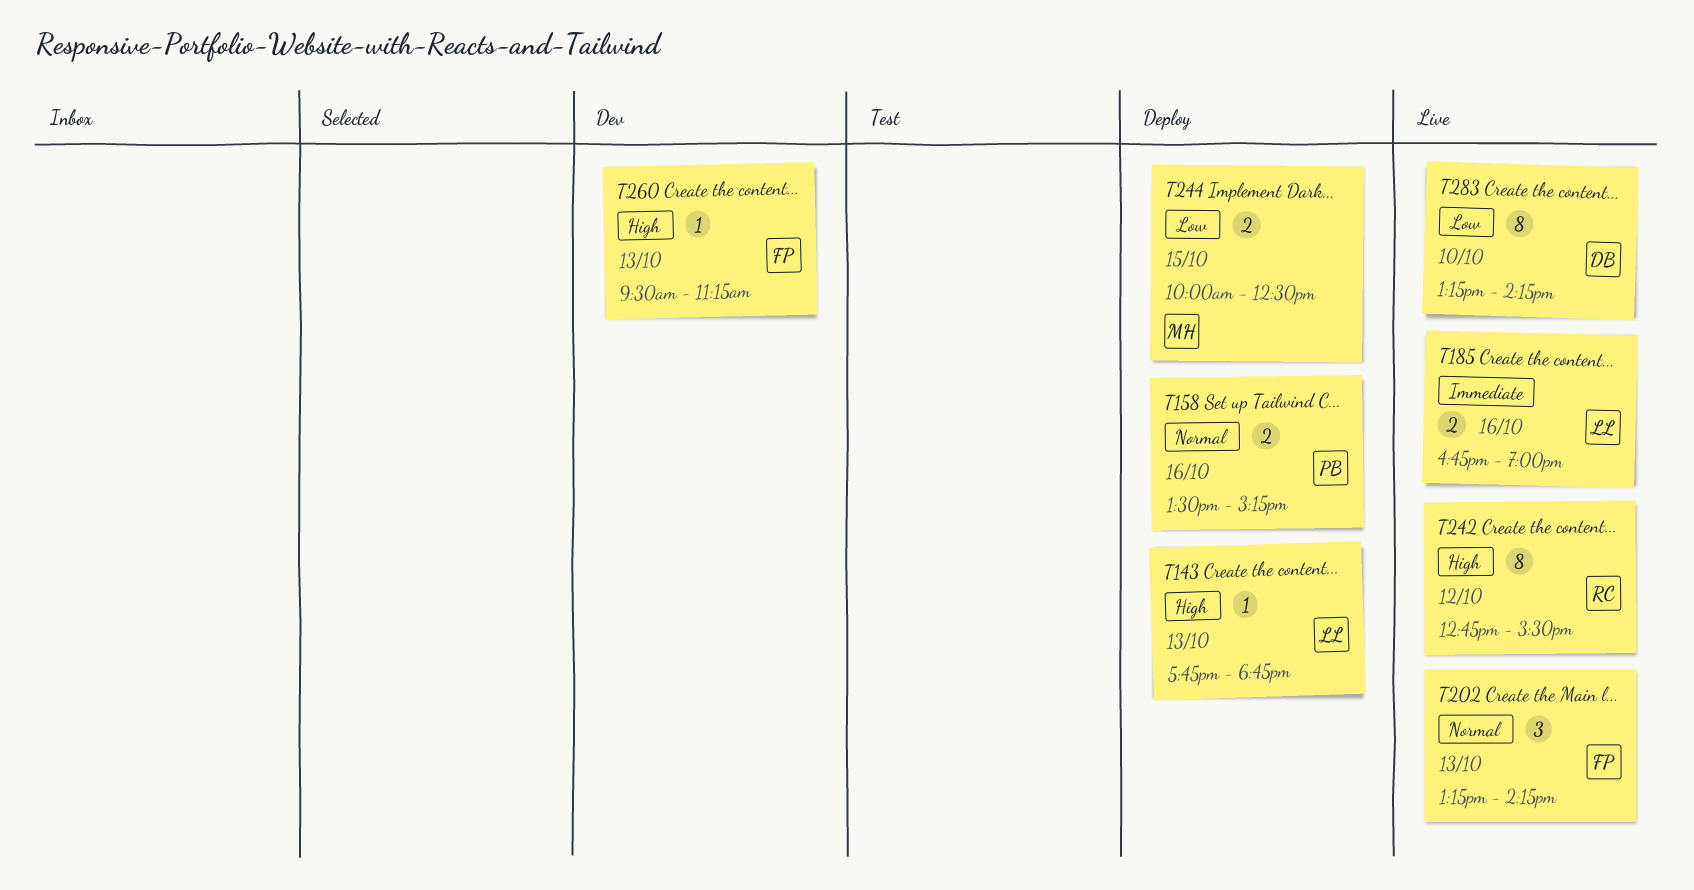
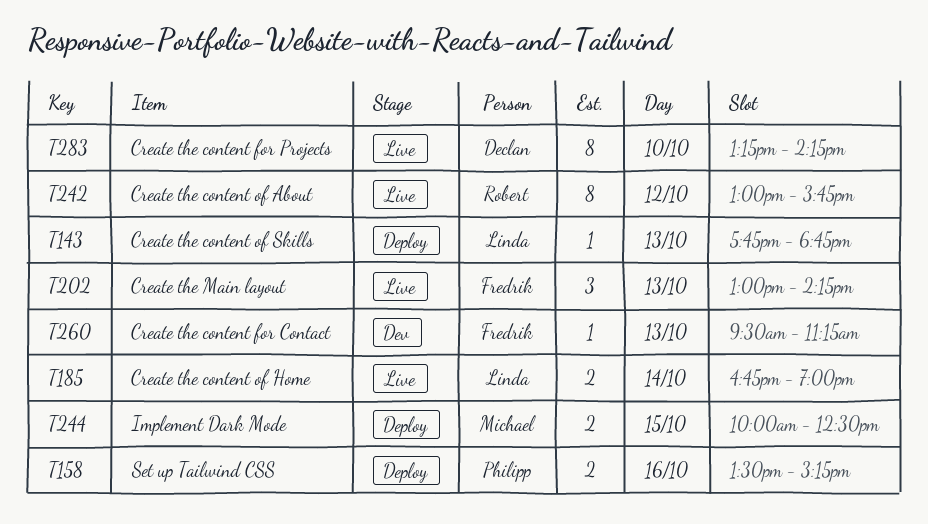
T185, day: Oct 16 -> Oct 14
T202, begins: 13:15 -> 13:00
T242, begins: 12:45 -> 13:00
T242, ends: 15:30 -> 15:45

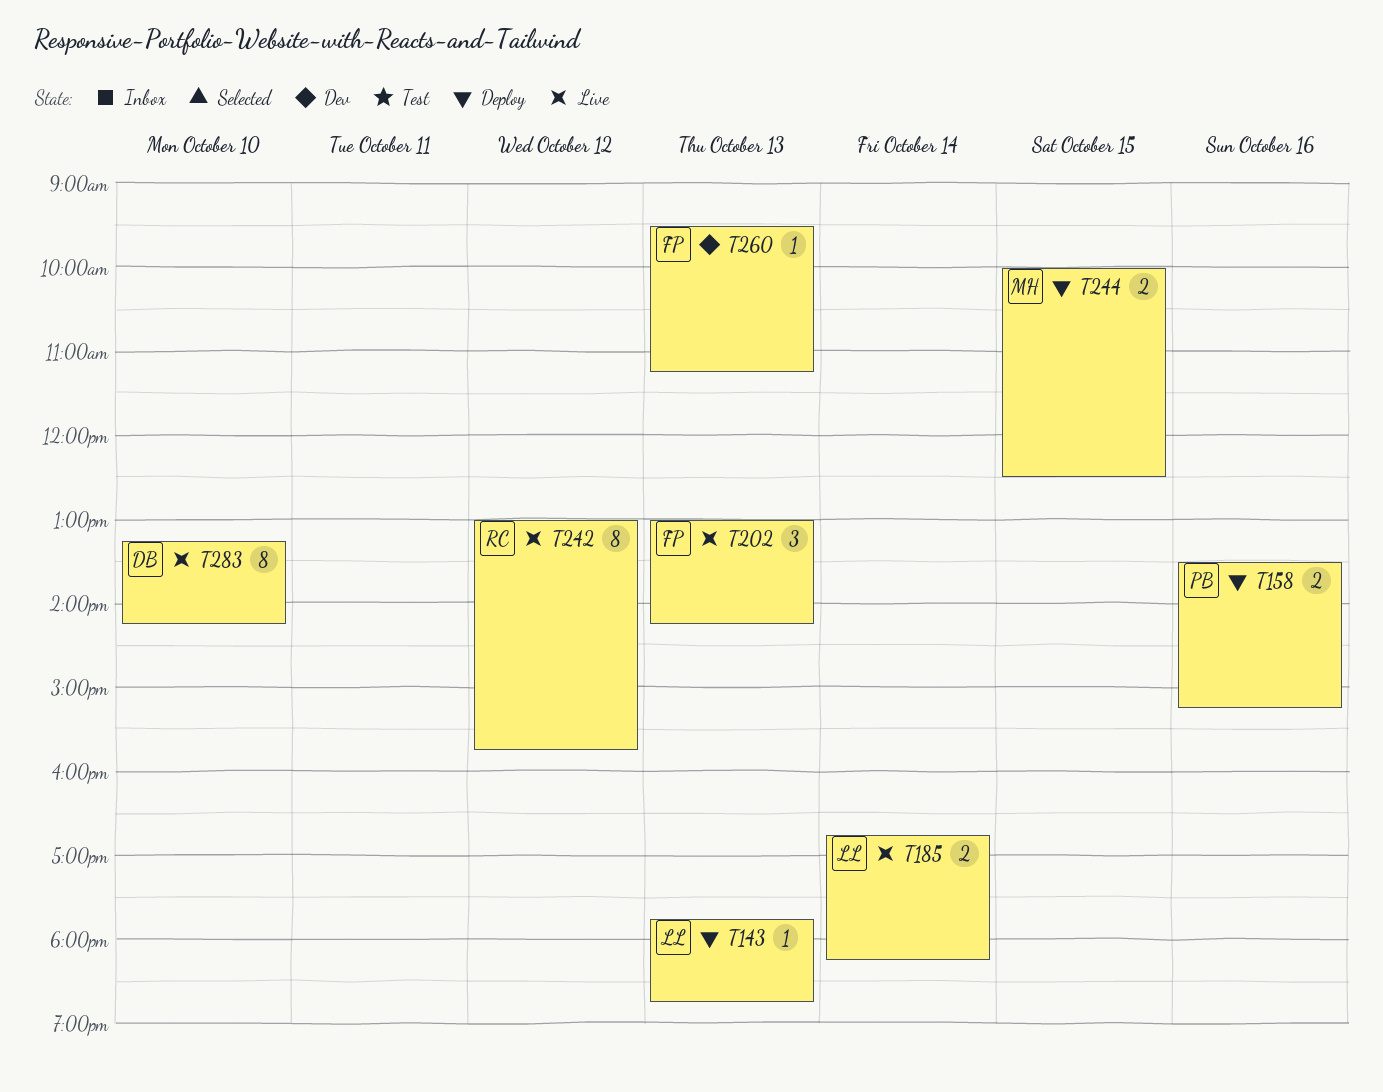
T185, ends: 19:00 -> 18:15

